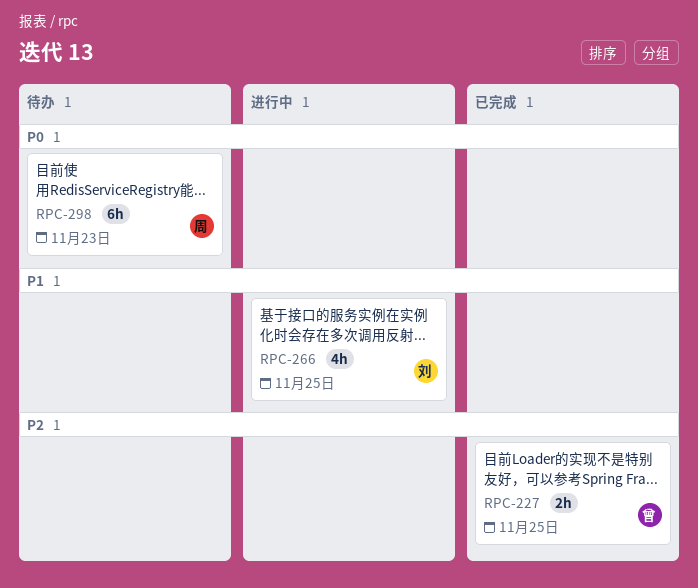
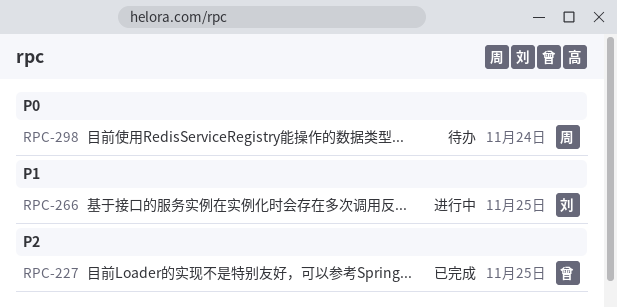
RPC-298, due: Nov 23 -> Nov 24

